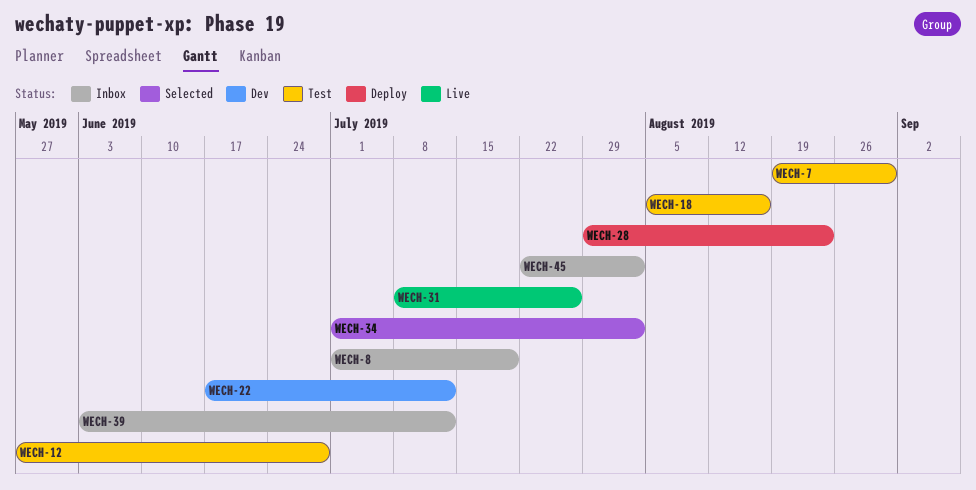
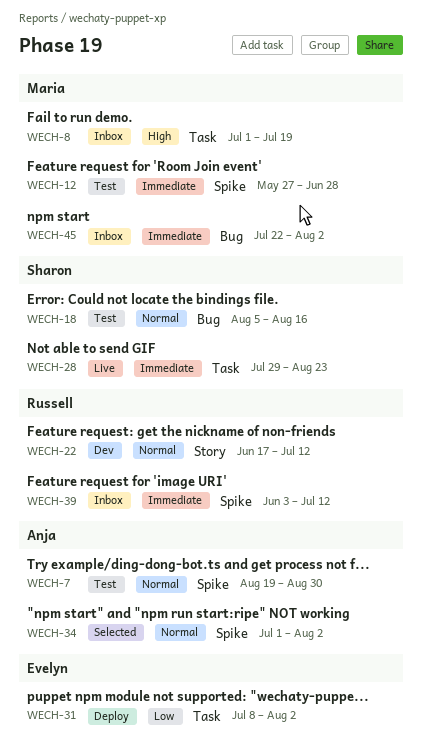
WECH-28, status: Deploy -> Live
WECH-31, status: Live -> Deploy
WECH-31, due: Jul 26 -> Aug 2

